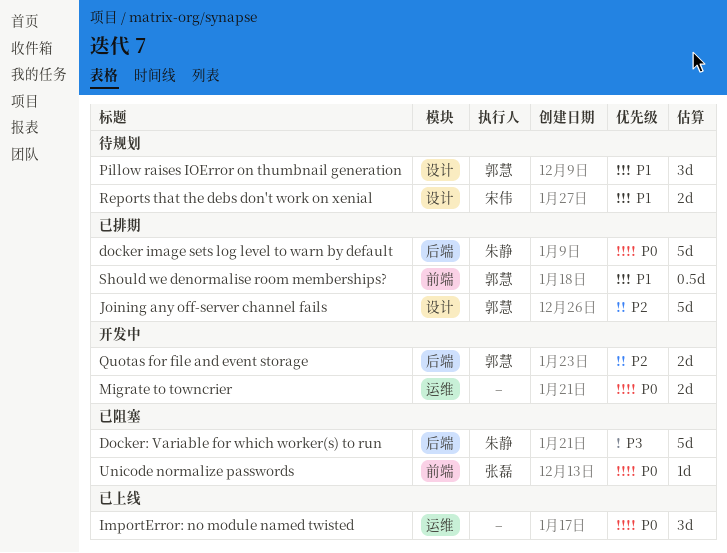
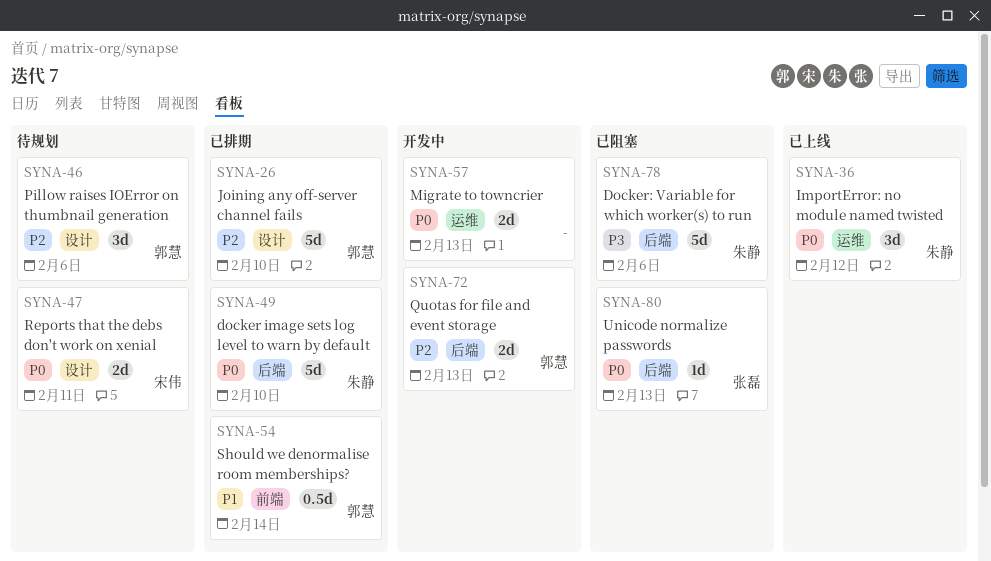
ImportError: no module named twisted, owner: none -> 朱静
Pillow raises IOError on thumbnail generation, priority: P1 -> P2
Reports that the debs don't work on xenial, priority: P1 -> P0
Unicode normalize passwords, label: 前端 -> 后端

